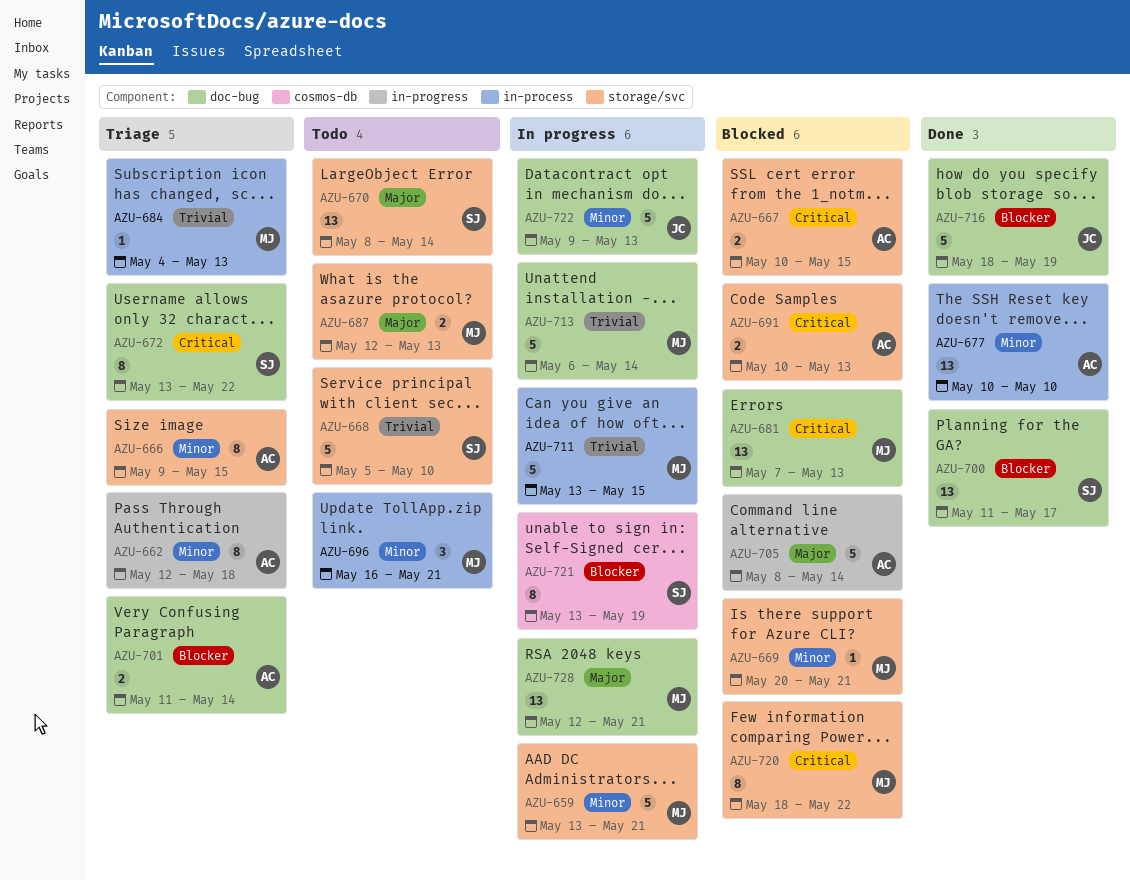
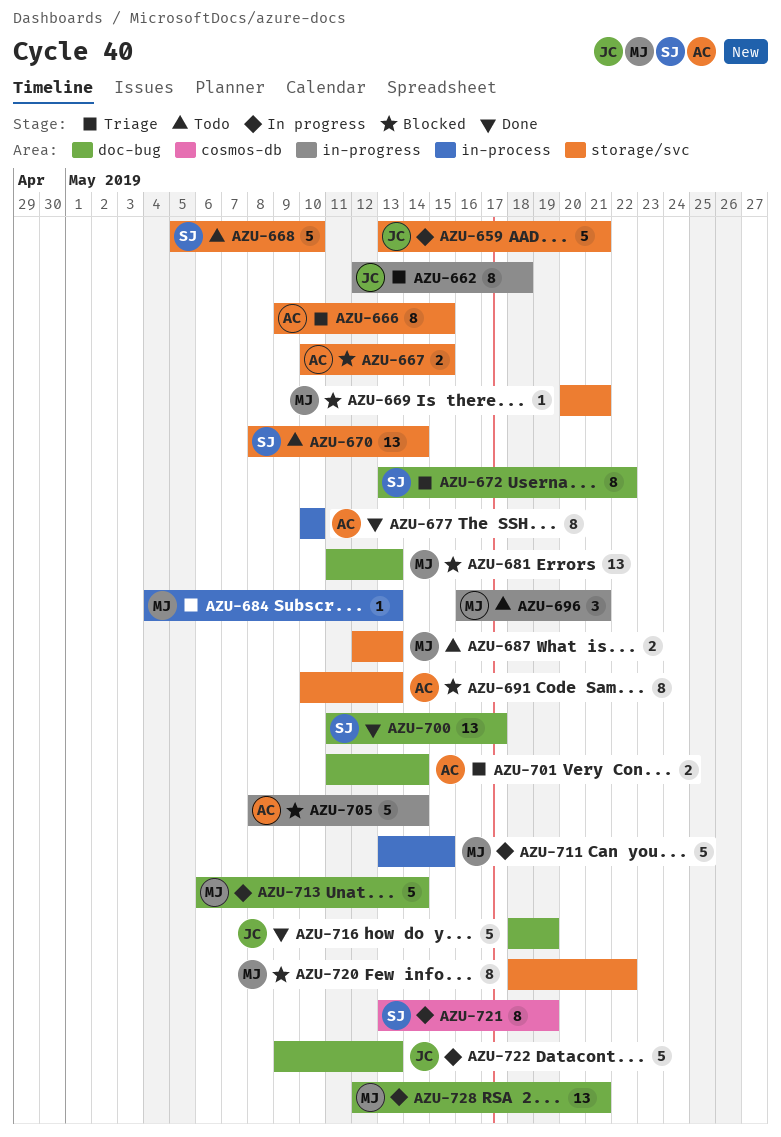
AZU-659, owner: MJ -> JC
AZU-662, owner: AC -> JC
AZU-677, estimate: 13 -> 8
AZU-681, start: May 7 -> May 11
AZU-691, estimate: 2 -> 8
AZU-696, label: in-process -> in-progress

